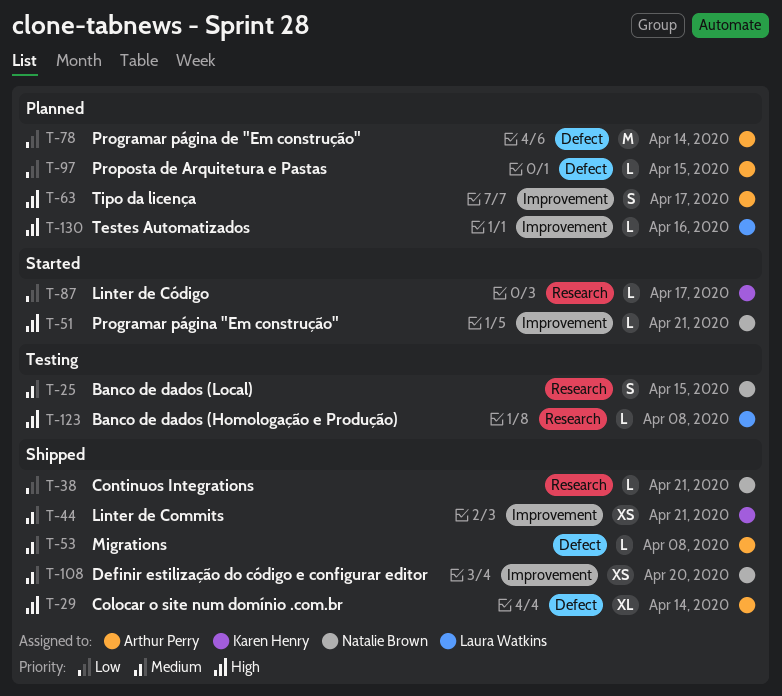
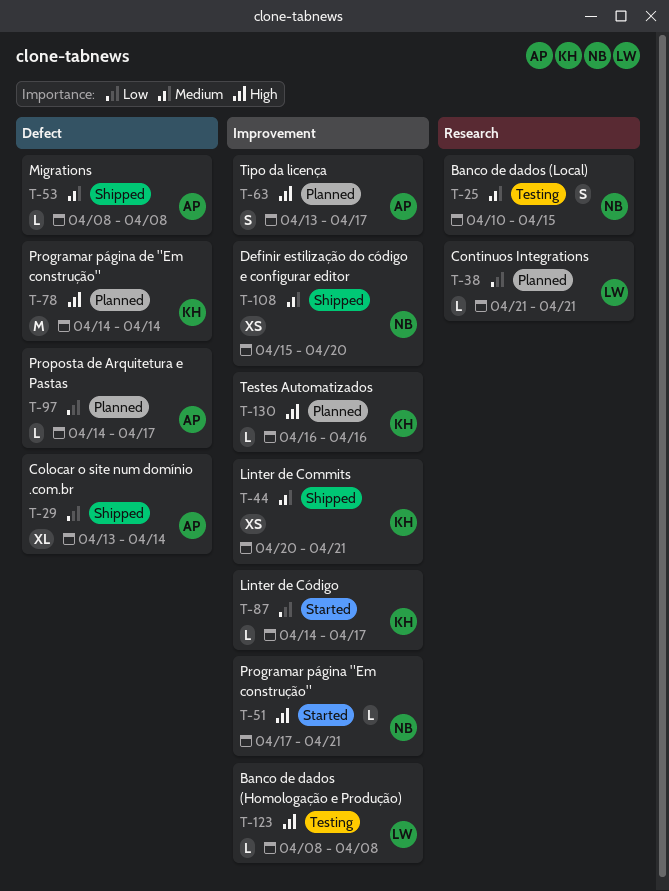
T-29, priority: High -> Low
T-38, status: Shipped -> Planned
T-38, owner: Natalie Brown -> Laura Watkins
T-78, owner: Arthur Perry -> Karen Henry
T-78, priority: Low -> High
T-87, label: Research -> Improvement
T-97, due: Apr 15 -> Apr 17
T-123, label: Research -> Improvement
T-130, owner: Laura Watkins -> Karen Henry

